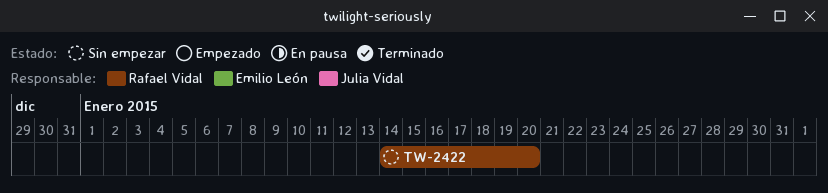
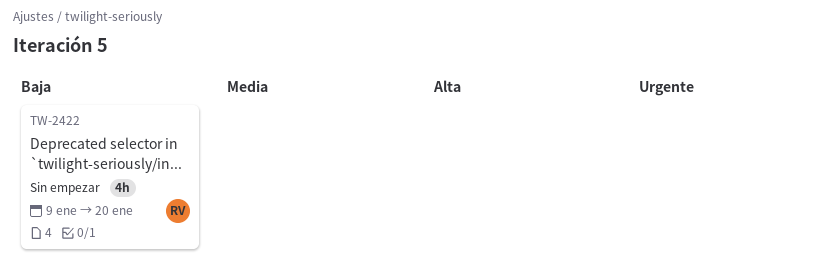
TW-2422, start: Jan 14 -> Jan 9

